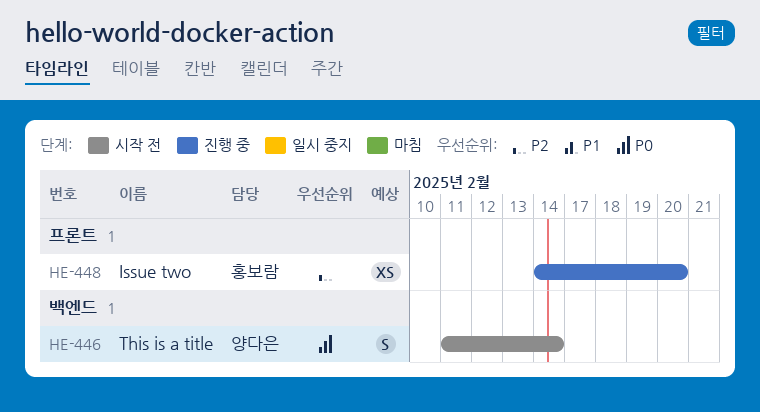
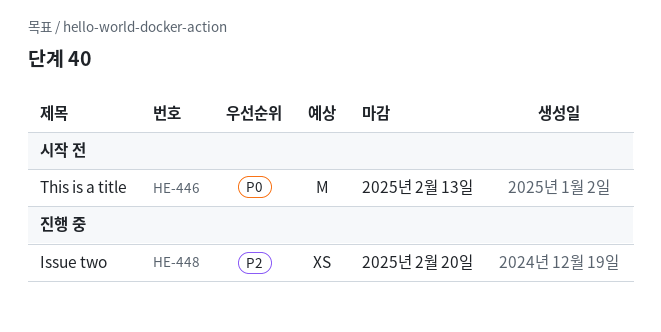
HE-446, estimate: S -> M
HE-446, due: Feb 14 -> Feb 13

